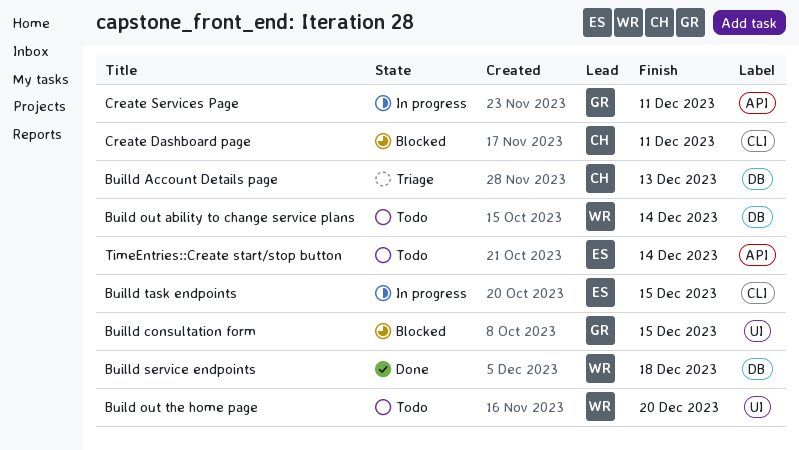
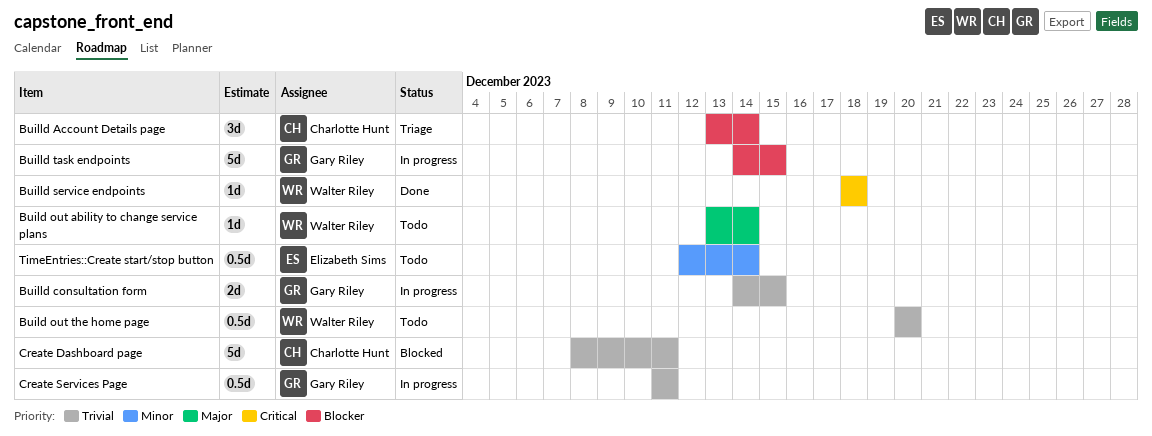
Builld Account Details page, due: Dec 13 -> Dec 14
Builld consultation form, status: Blocked -> In progress
Builld task endpoints, owner: Elizabeth Sims -> Gary Riley

